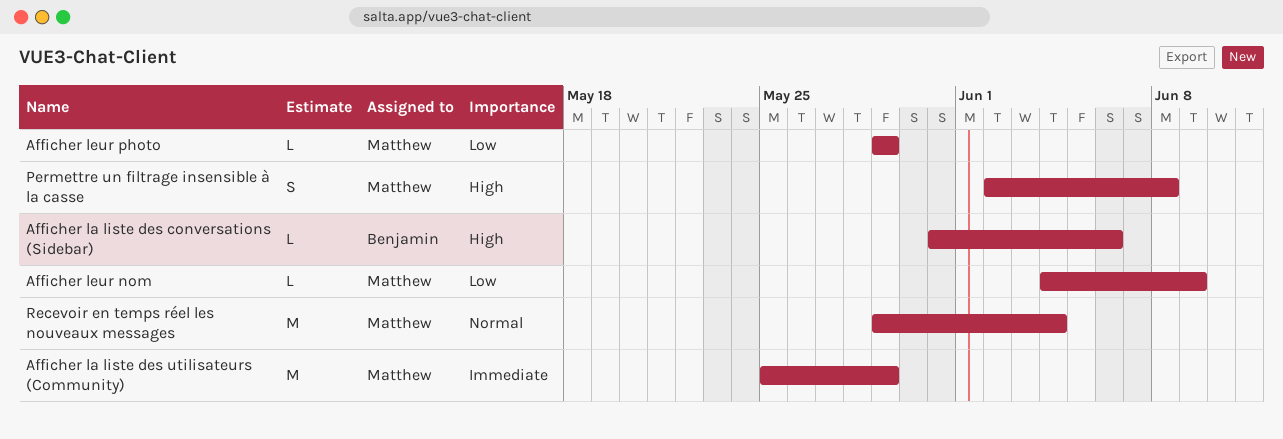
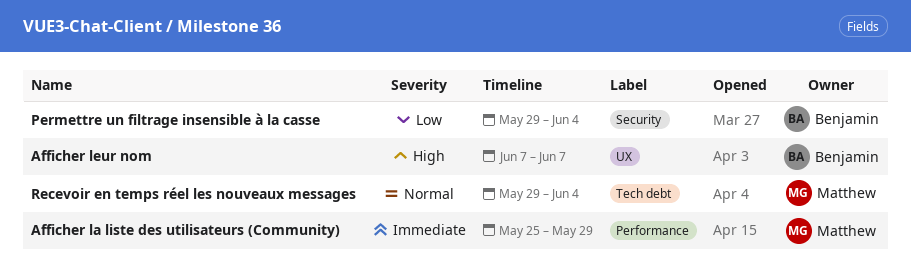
Afficher la liste des conversations (Sidebar): present -> none
Afficher leur nom, owner: Matthew -> Benjamin
Afficher leur nom, priority: Low -> High
Afficher leur nom, start: Jun 4 -> Jun 7
Afficher leur nom, due: Jun 9 -> Jun 7
Afficher leur photo: present -> none
Permettre un filtrage insensible à la casse, owner: Matthew -> Benjamin
Permettre un filtrage insensible à la casse, priority: High -> Low
Permettre un filtrage insensible à la casse, start: Jun 2 -> May 29
Permettre un filtrage insensible à la casse, due: Jun 8 -> Jun 4

